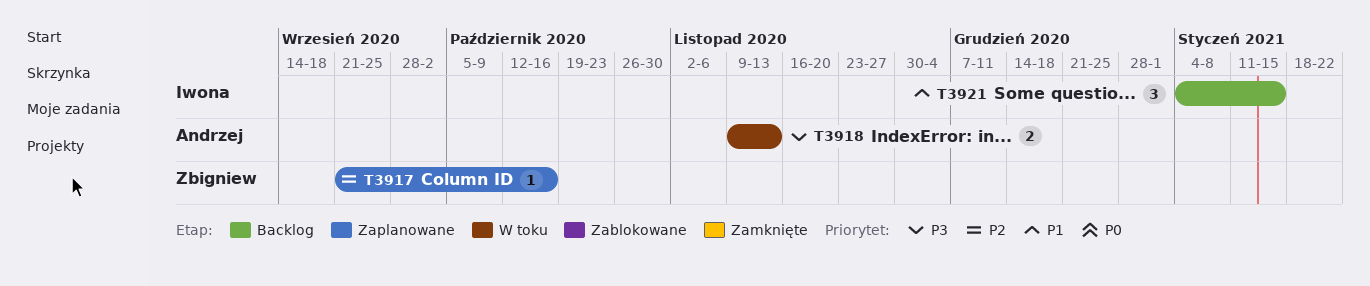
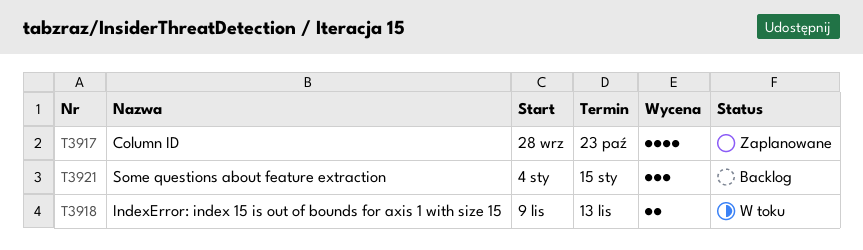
T3917, estimate: 1 -> 4
T3917, start: Sep 21 -> Sep 28
T3917, due: Oct 16 -> Oct 23

